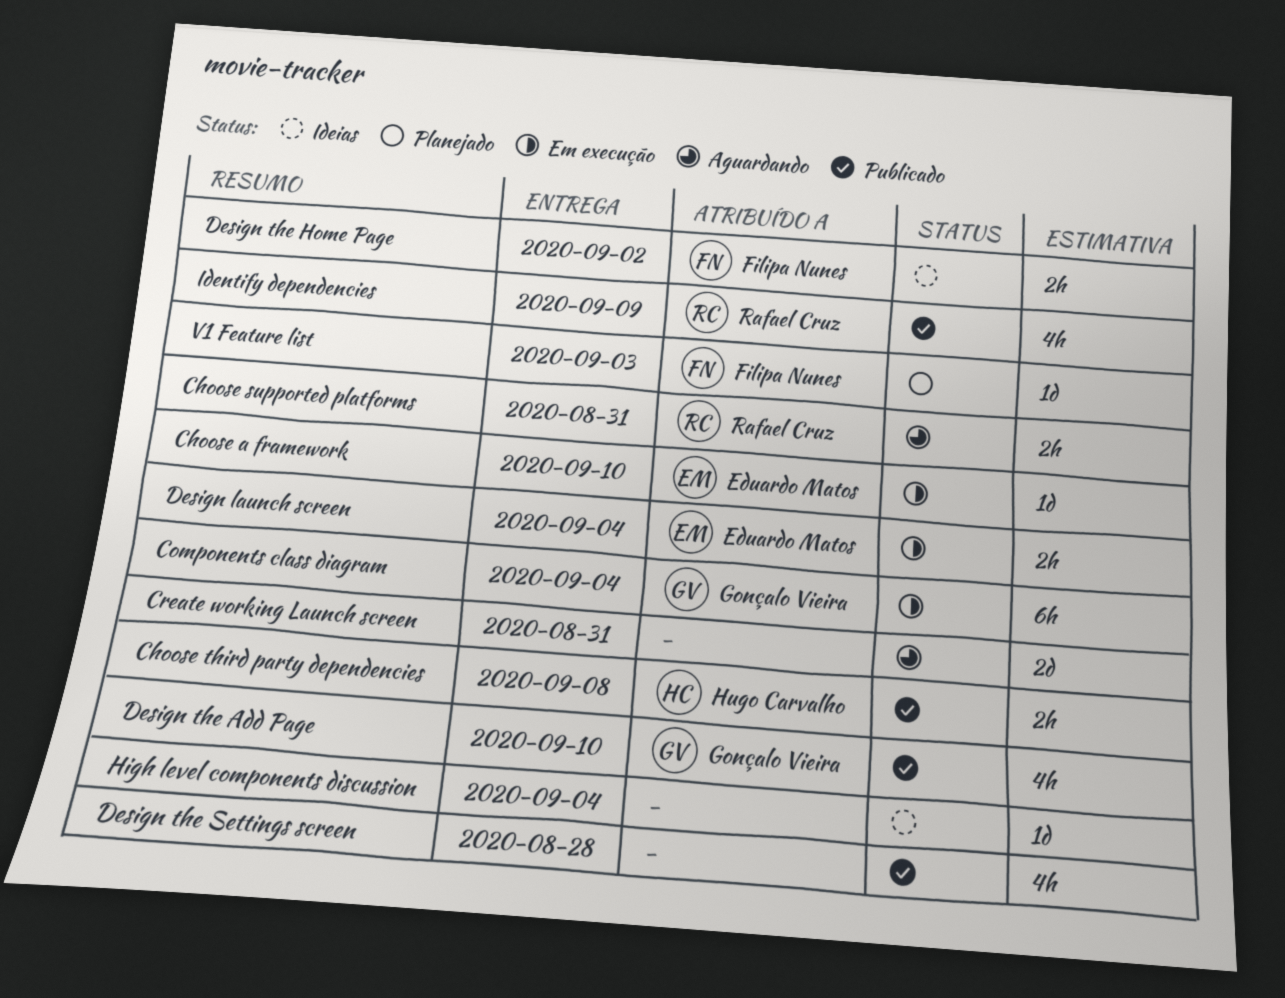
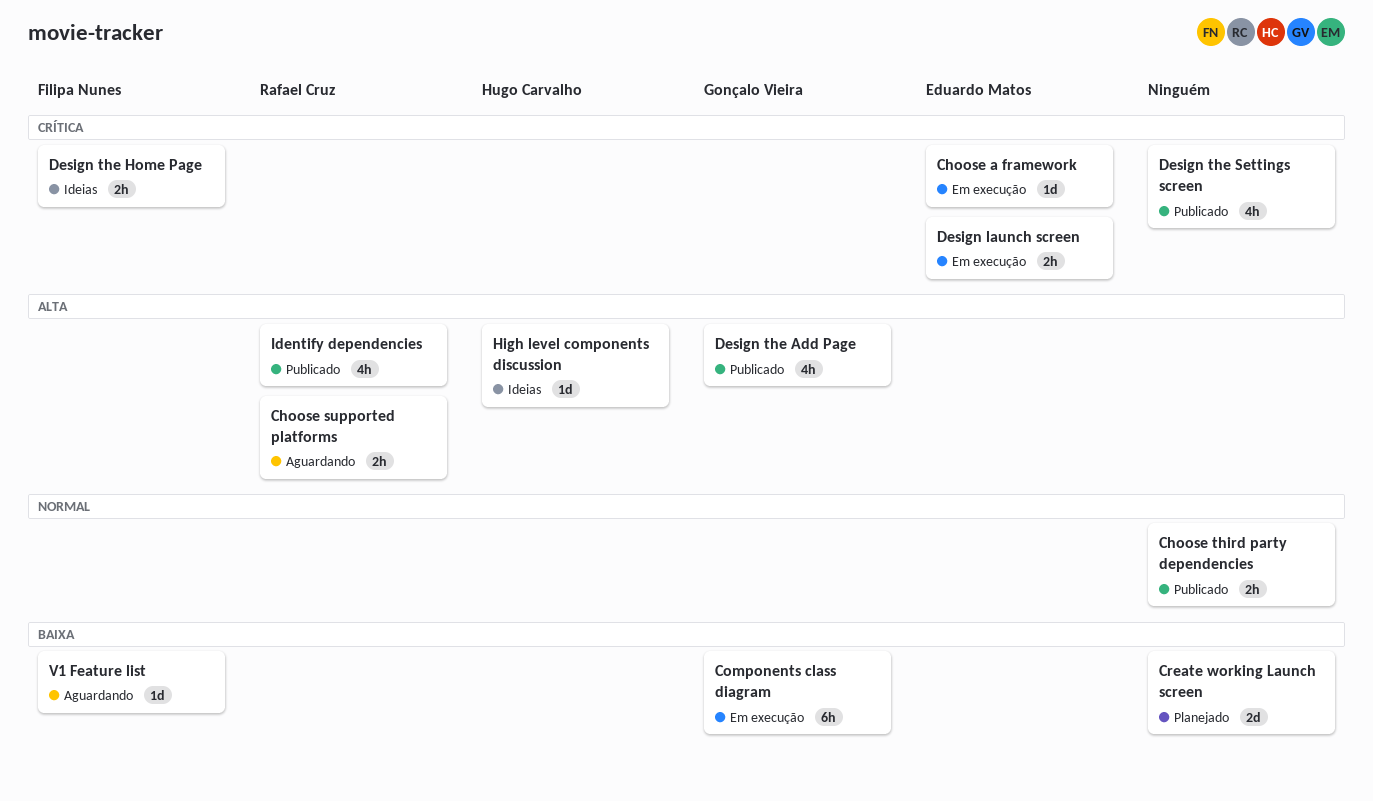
Choose third party dependencies, owner: Hugo Carvalho -> none
Create working Launch screen, status: Aguardando -> Planejado
High level components discussion, owner: none -> Hugo Carvalho
V1 Feature list, status: Planejado -> Aguardando

